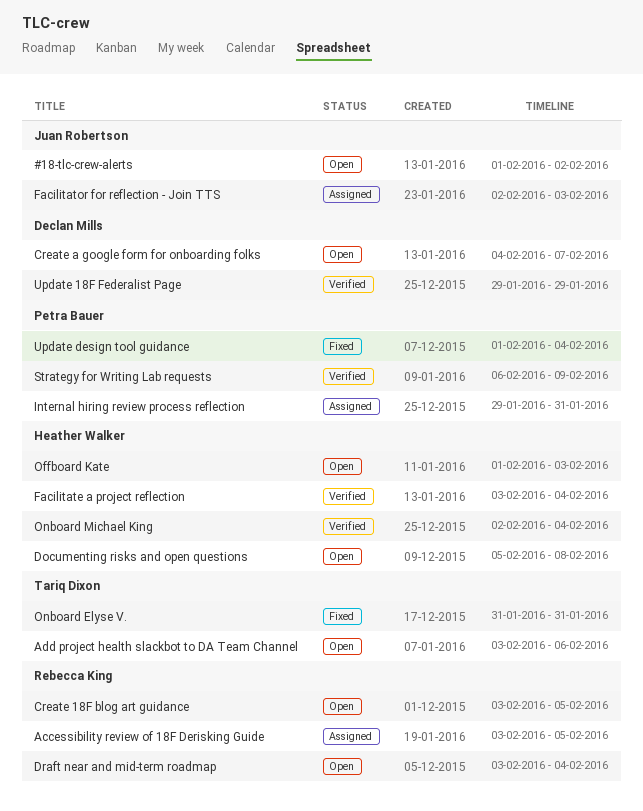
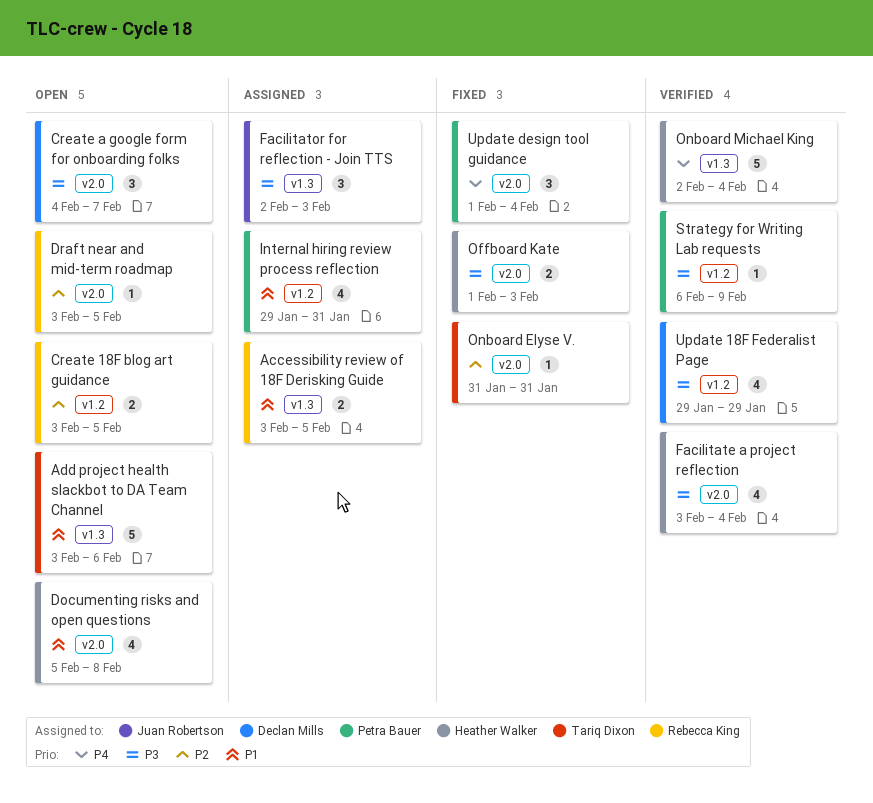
#18-tlc-crew-alerts: present -> none
Draft near and mid-term roadmap, due: Feb 4 -> Feb 5
Offboard Kate, status: Open -> Fixed

